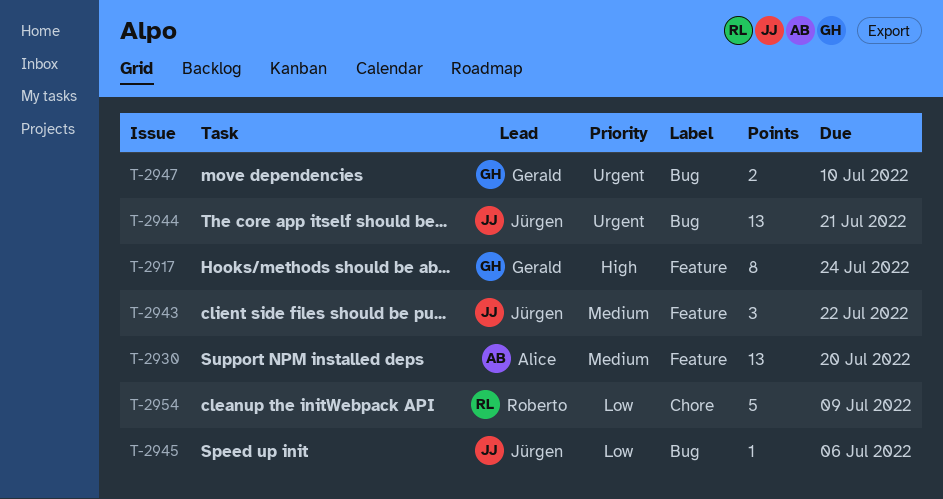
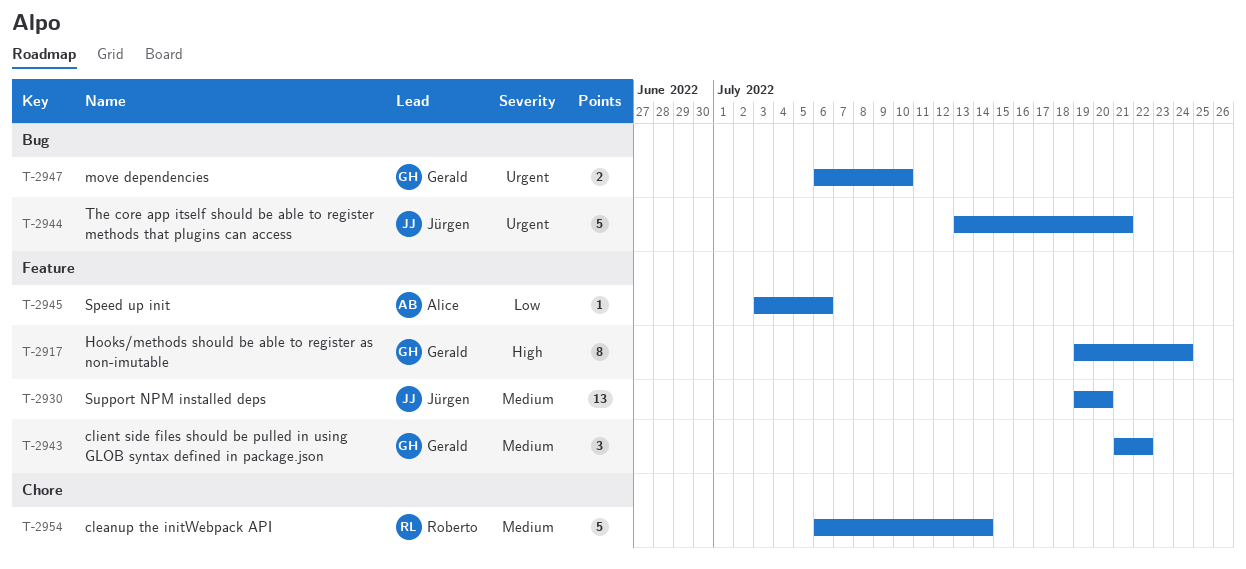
T-2930, owner: Alice -> Jürgen
T-2943, owner: Jürgen -> Gerald
T-2944, estimate: 13 -> 5
T-2945, owner: Jürgen -> Alice
T-2945, label: Bug -> Feature
T-2954, priority: Low -> Medium
T-2954, due: Jul 9 -> Jul 14

